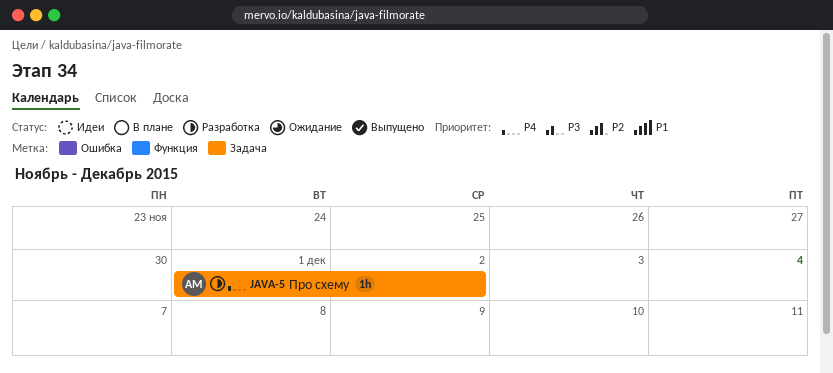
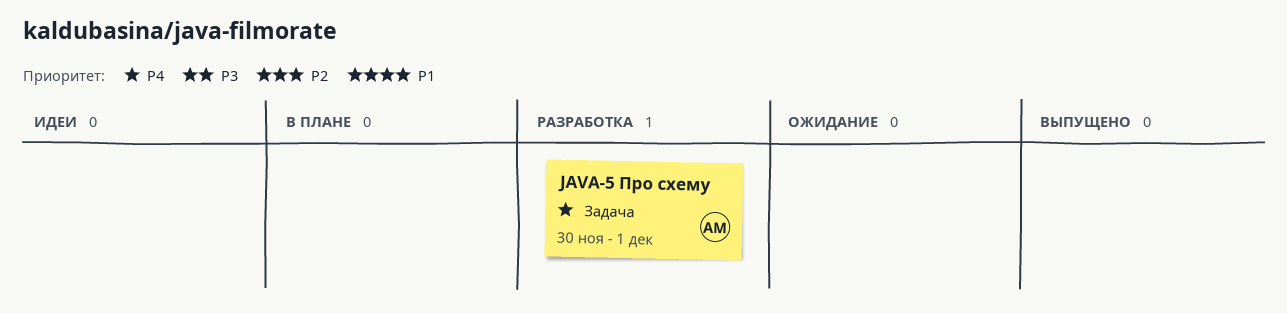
JAVA-5, start: Dec 1 -> Nov 30
JAVA-5, due: Dec 2 -> Dec 1

